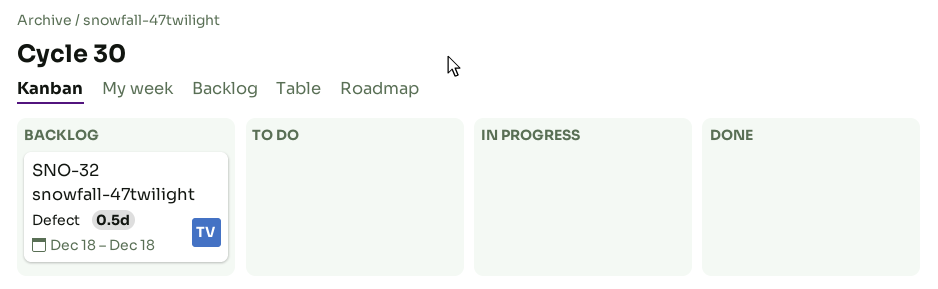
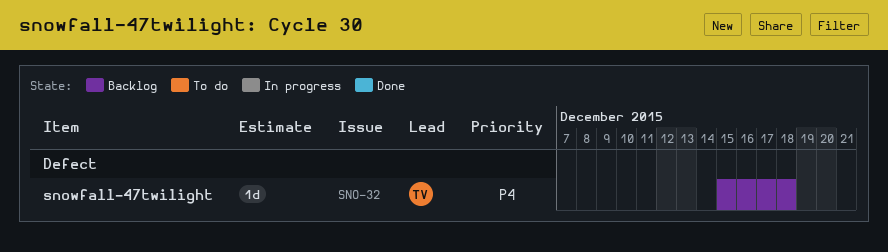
SNO-32, estimate: 0.5d -> 1d
SNO-32, start: Dec 18 -> Dec 15

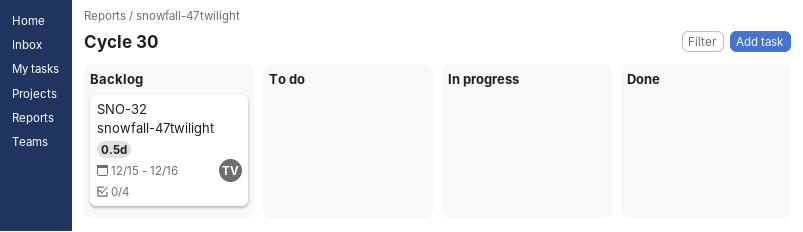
SNO-32, estimate: 1d -> 0.5d
SNO-32, due: Dec 18 -> Dec 16

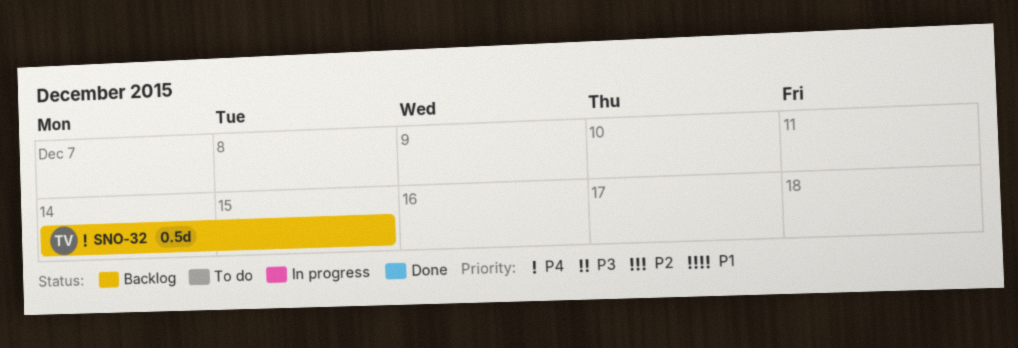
SNO-32, start: Dec 15 -> Dec 14
SNO-32, due: Dec 16 -> Dec 15

